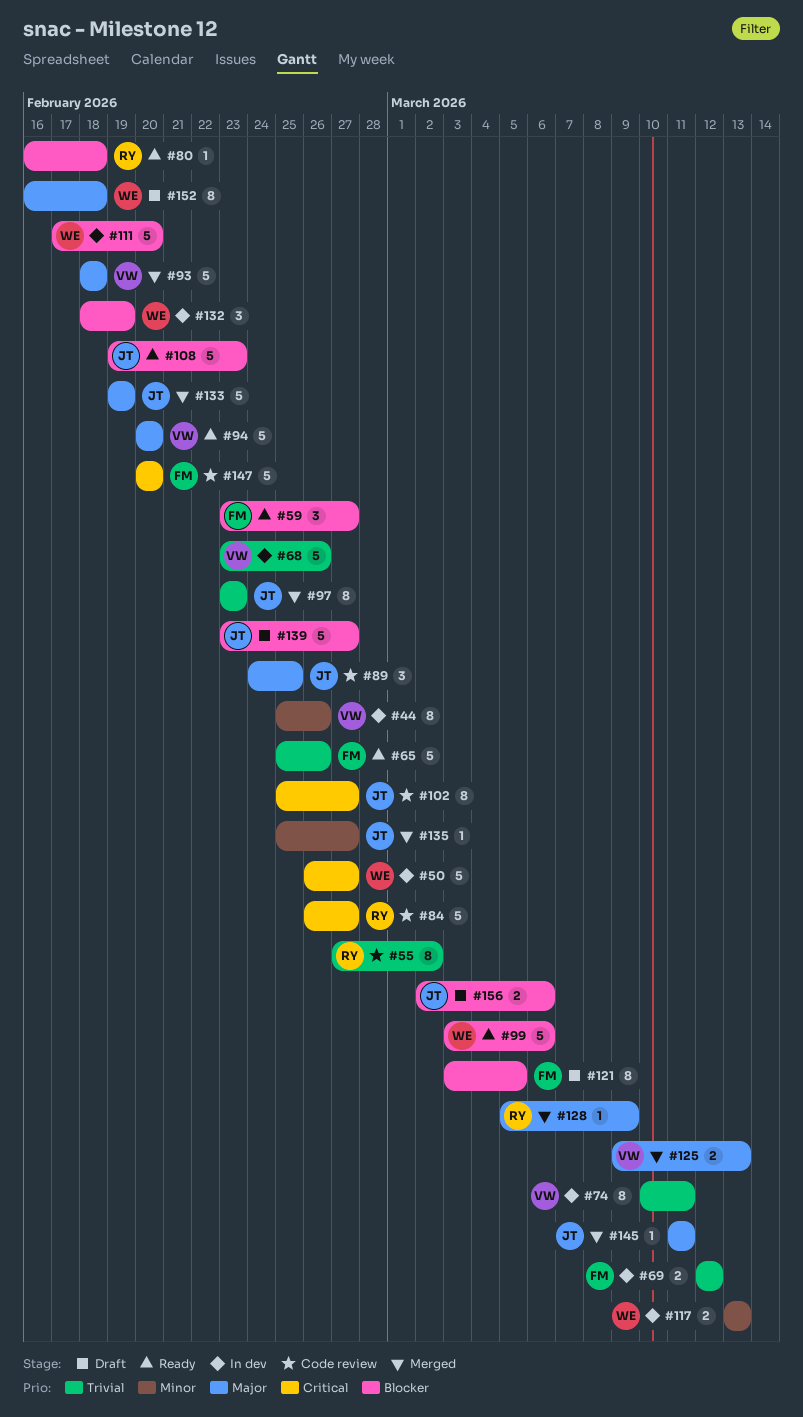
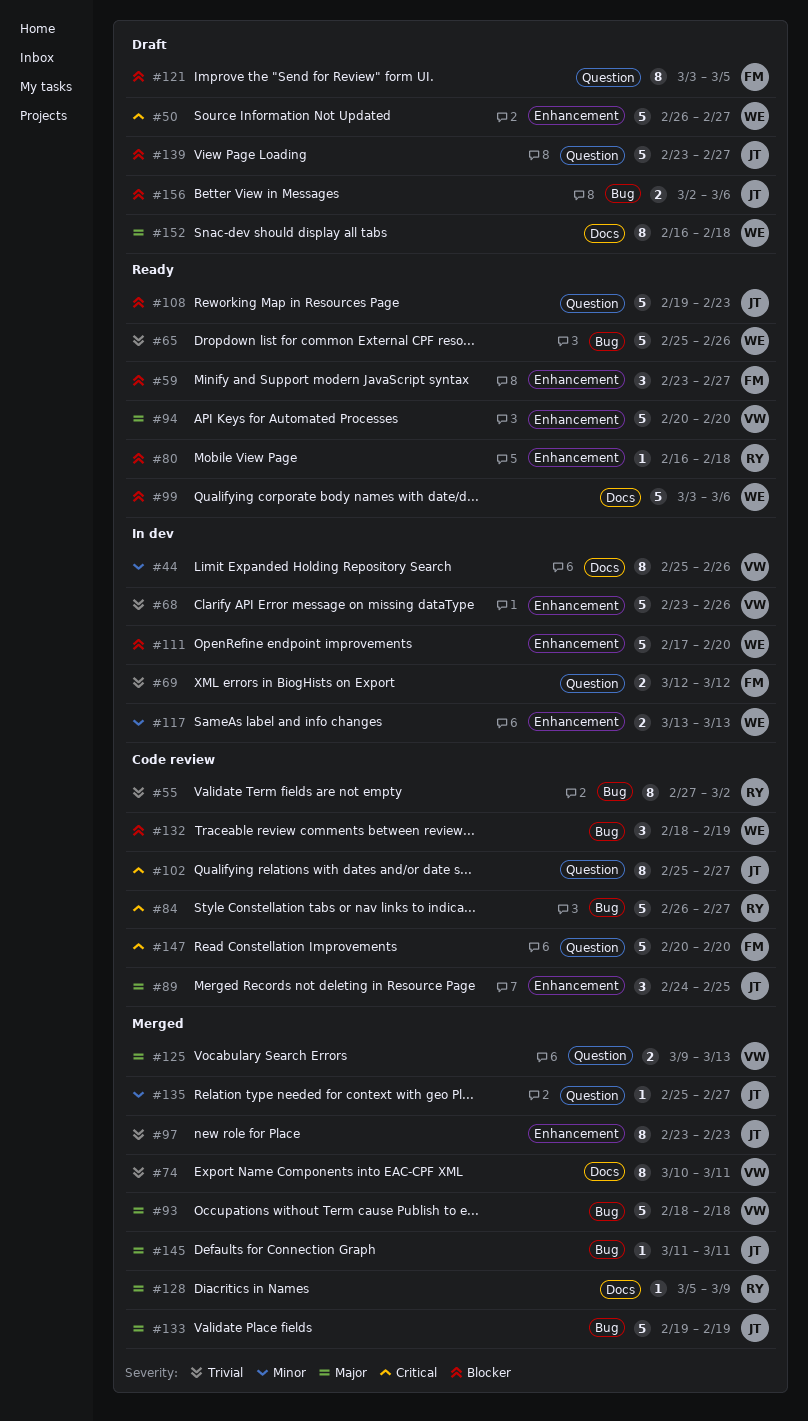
#50, status: In dev -> Draft
#65, owner: FM -> WE
#74, status: In dev -> Merged
#132, status: In dev -> Code review

